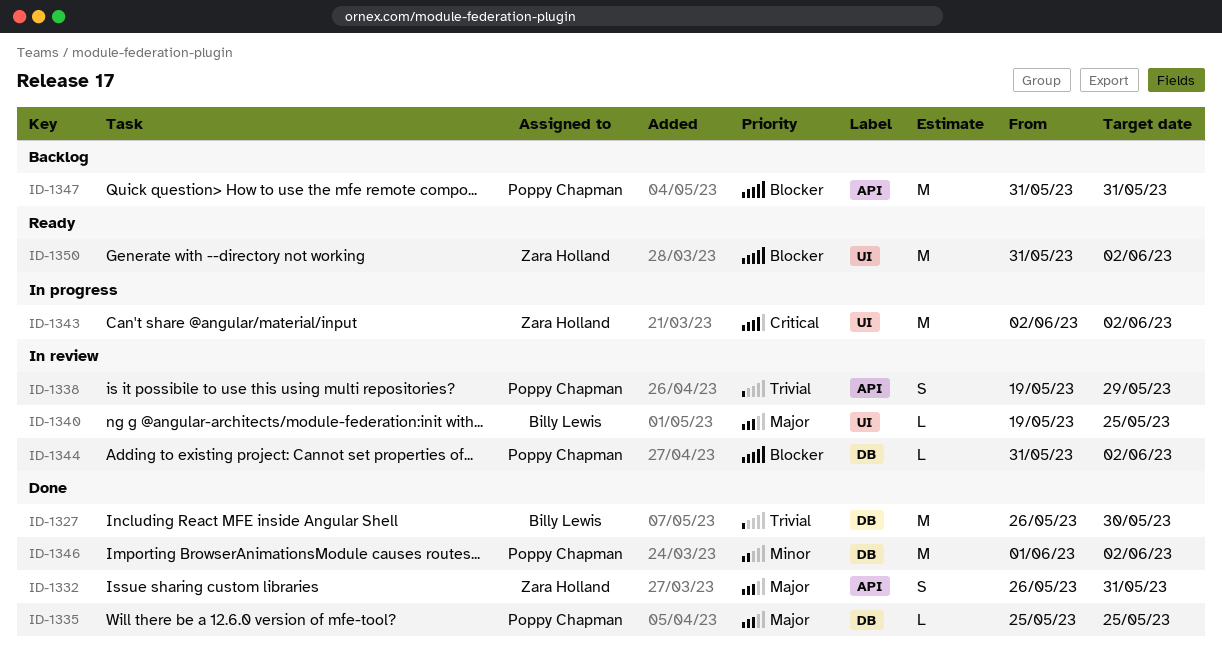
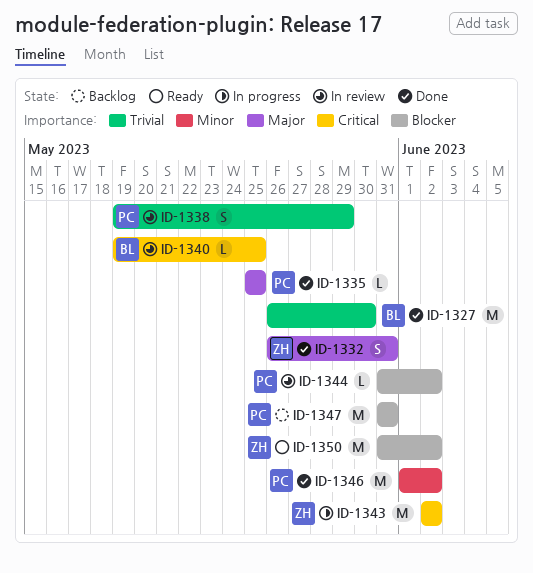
ID-1340, priority: Major -> Critical

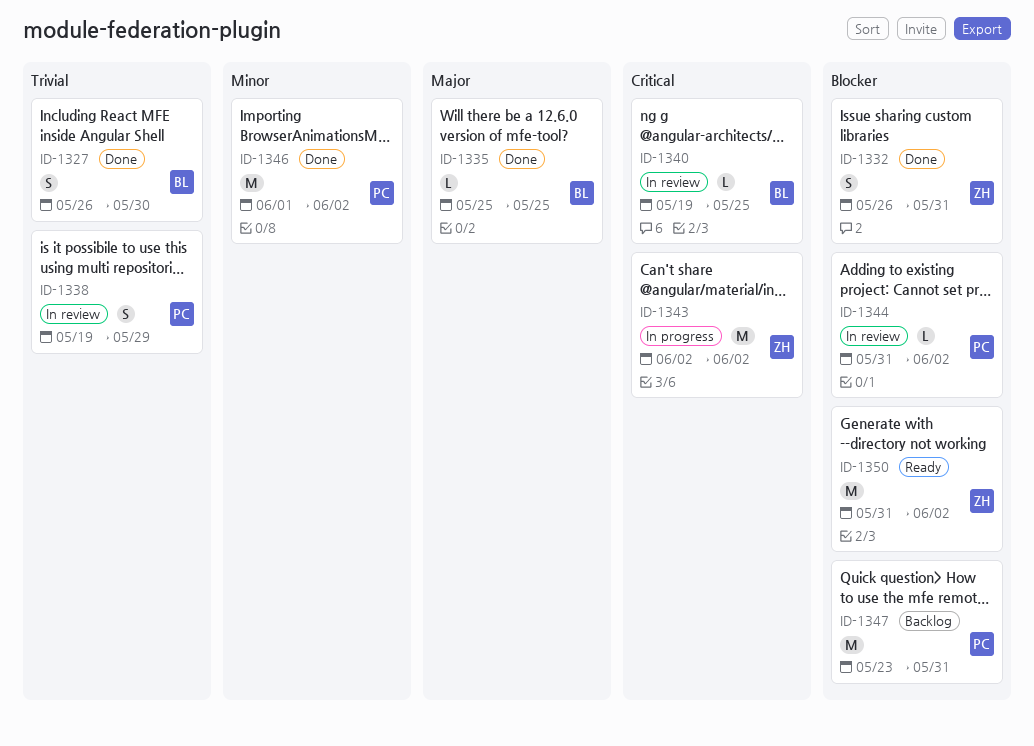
ID-1327, estimate: M -> S
ID-1332, priority: Major -> Blocker
ID-1335, owner: PC -> BL
ID-1347, start: May 31 -> May 23

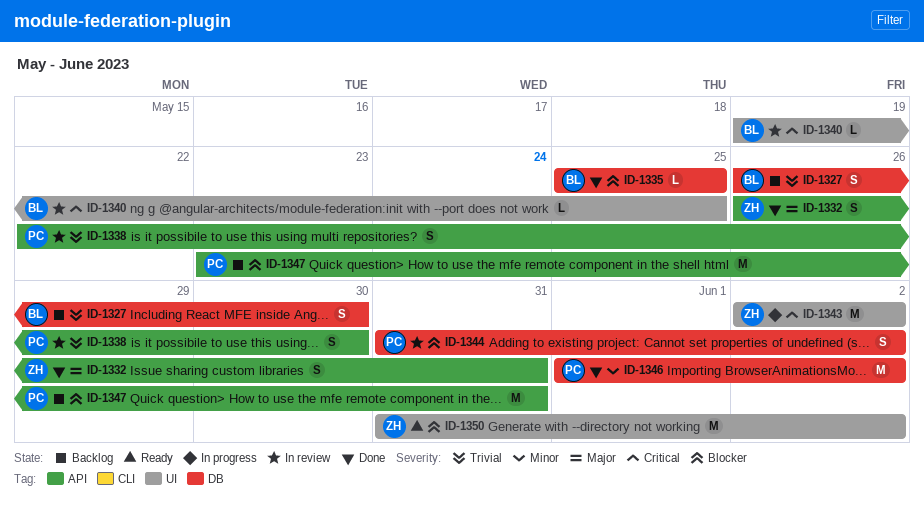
ID-1327, status: Done -> Backlog
ID-1332, priority: Blocker -> Major
ID-1335, priority: Major -> Blocker
ID-1338, start: May 19 -> May 22
ID-1338, due: May 29 -> May 30
ID-1344, estimate: L -> S

